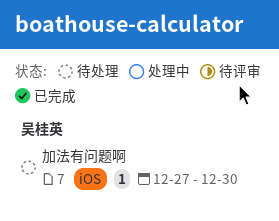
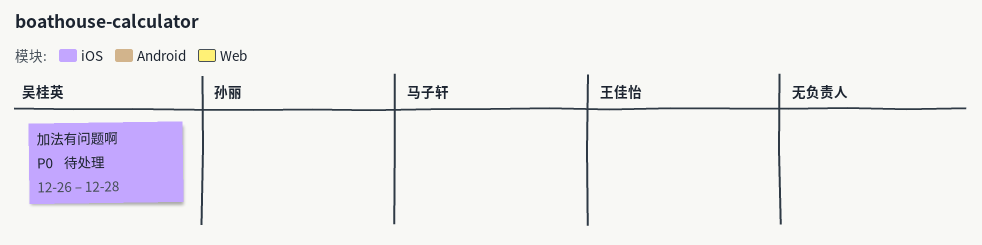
加法有问题啊, start: Dec 27 -> Dec 26
加法有问题啊, due: Dec 30 -> Dec 28

